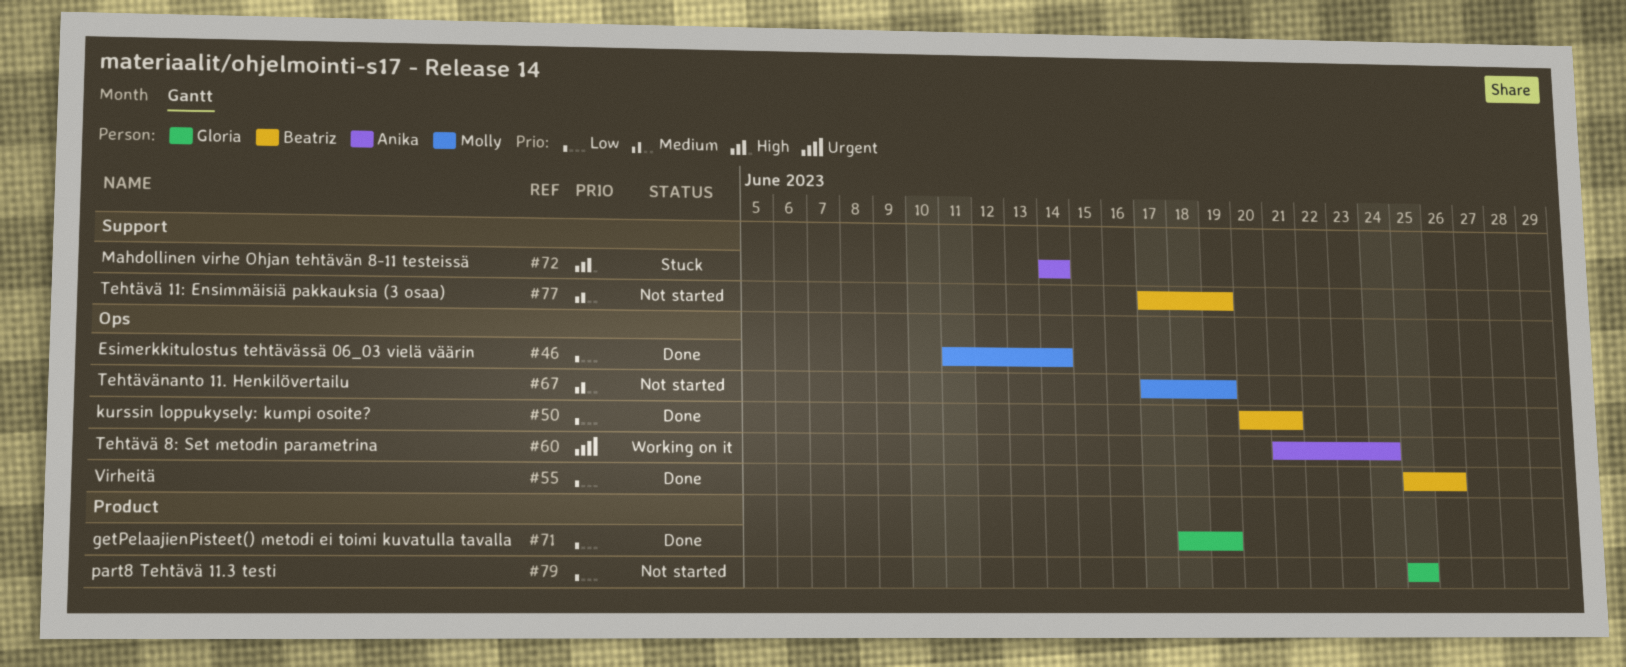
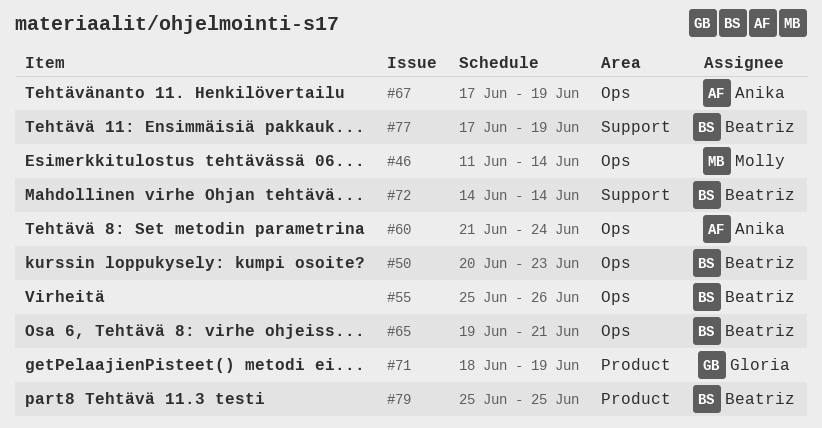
#50, due: Jun 21 -> Jun 23
#65: none -> present
#67, owner: Molly -> Anika
#72, owner: Anika -> Beatriz
#79, owner: Gloria -> Beatriz

